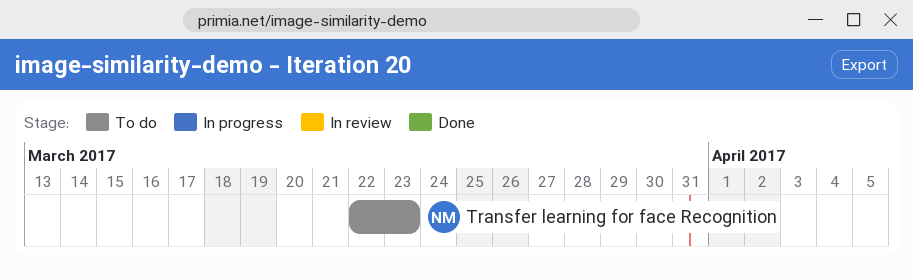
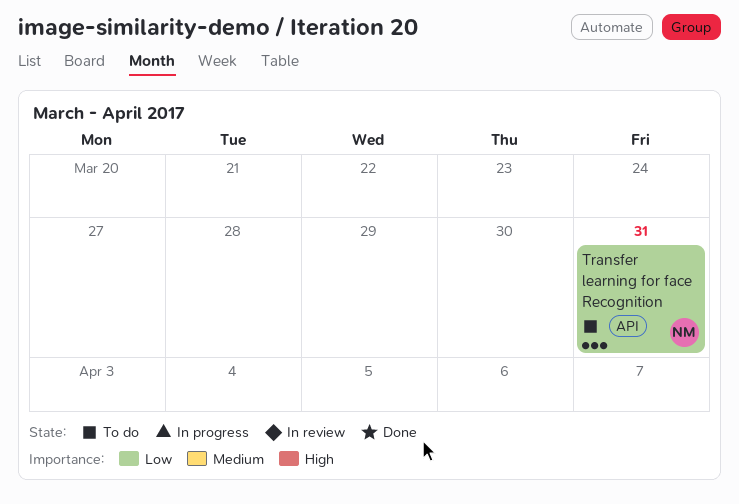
Transfer learning for face Recognition, due: Mar 23 -> Mar 31

